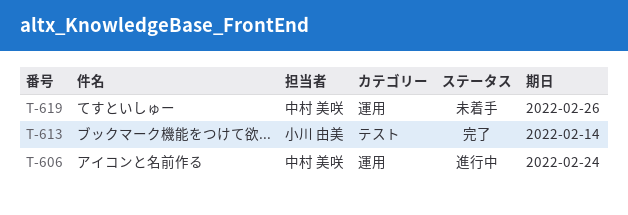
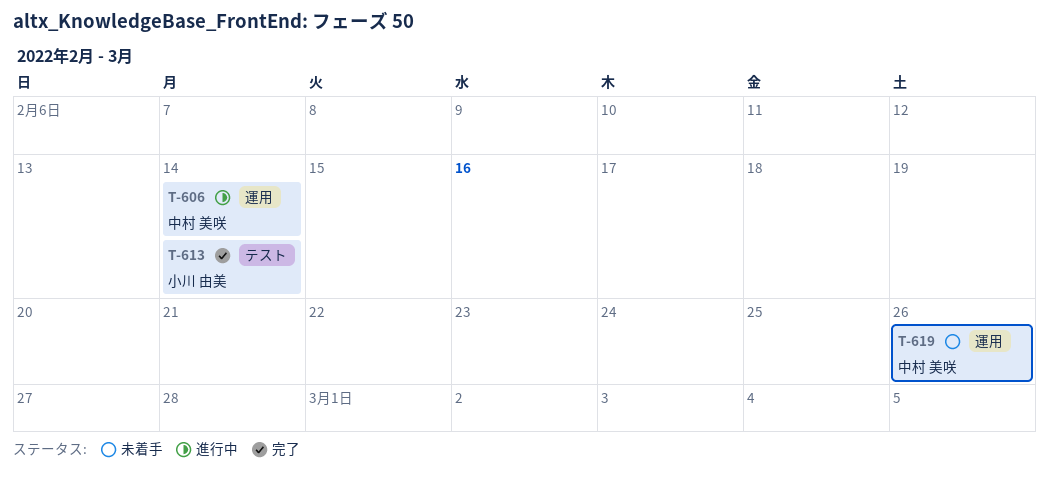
T-606, due: Feb 24 -> Feb 14

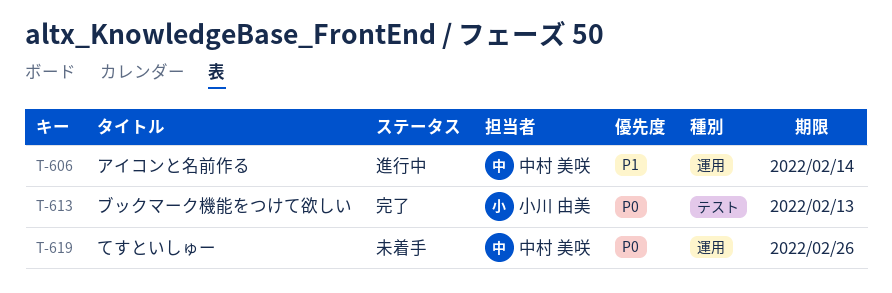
T-613, due: Feb 14 -> Feb 13

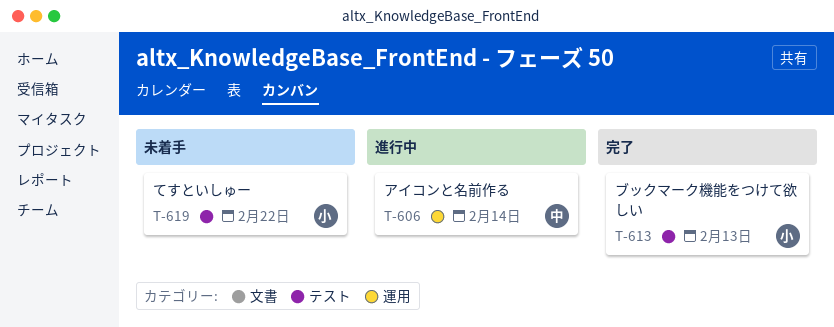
T-619, owner: 中村 美咲 -> 小川 由美
T-619, label: 運用 -> テスト
T-619, due: Feb 26 -> Feb 22

